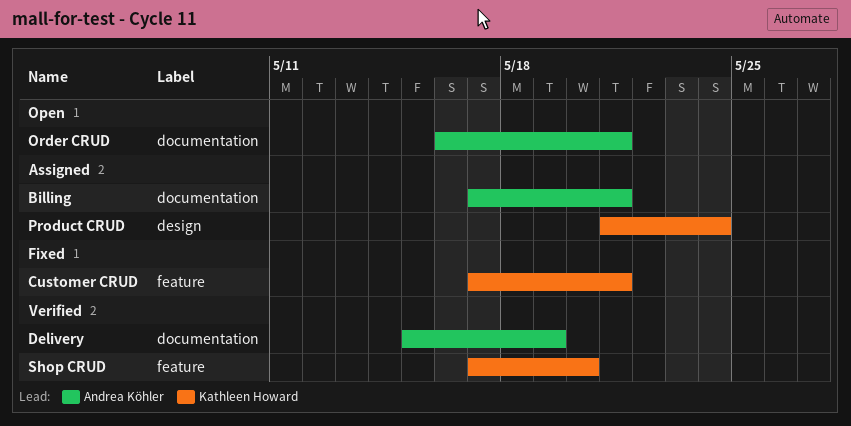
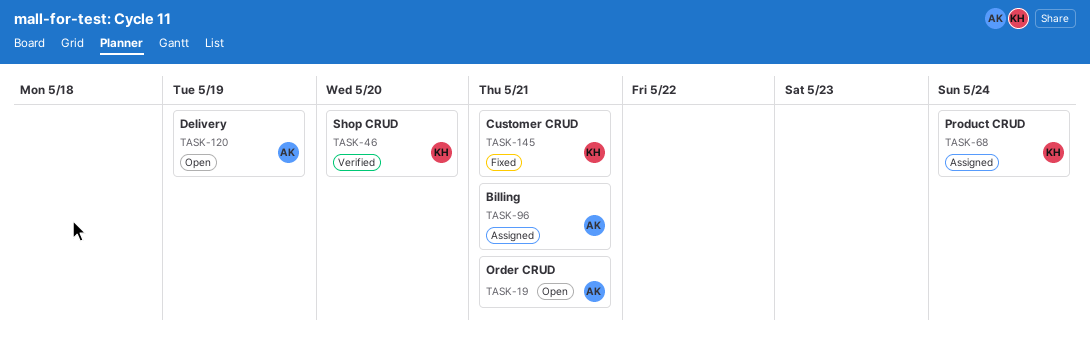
Delivery, status: Verified -> Open

